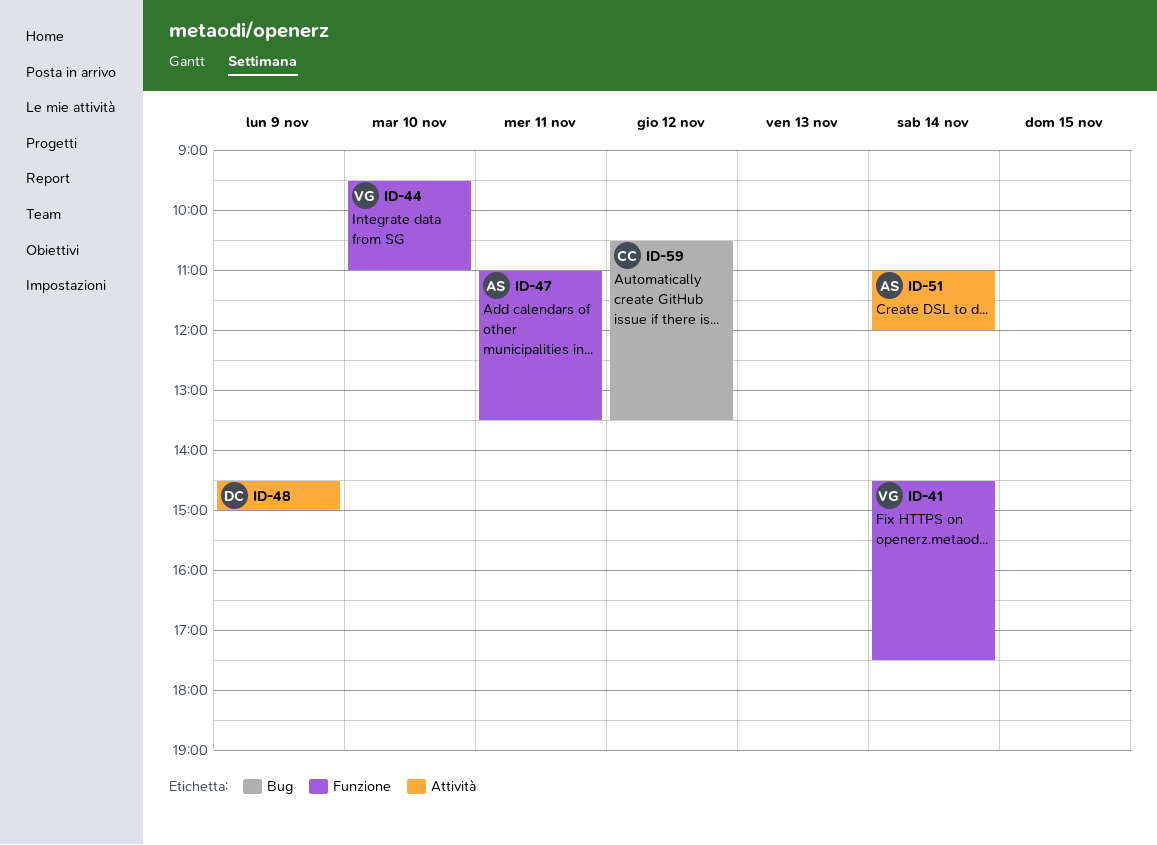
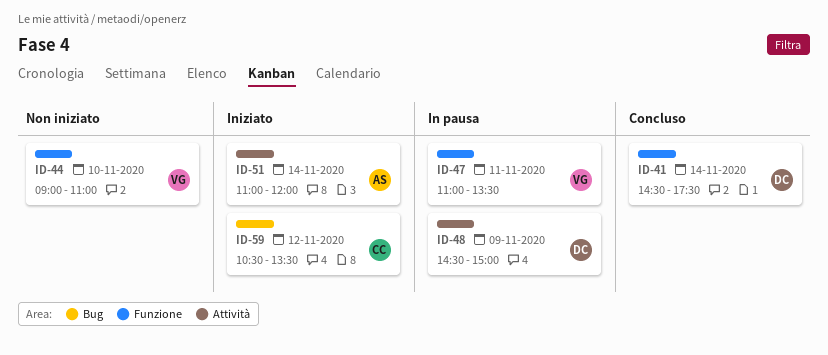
ID-41, owner: VG -> DC
ID-44, begins: 09:30 -> 09:00
ID-47, owner: AS -> VG

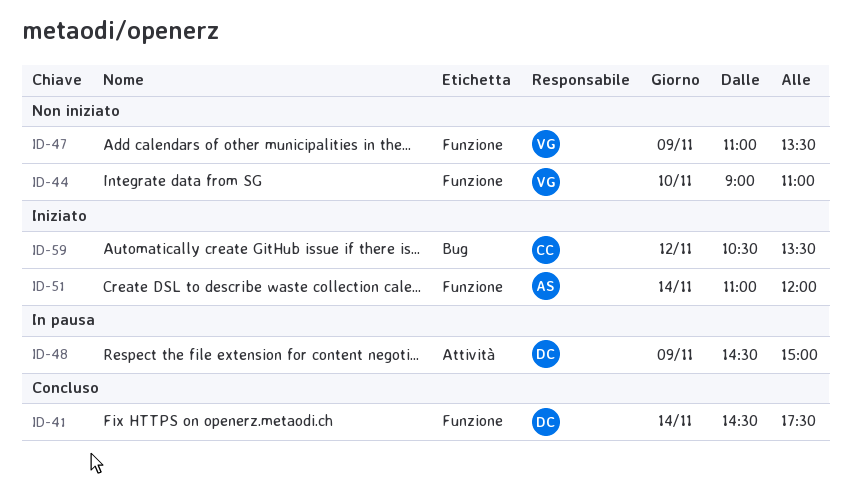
ID-47, status: In pausa -> Non iniziato
ID-47, day: Nov 11 -> Nov 9
ID-51, label: Attività -> Funzione

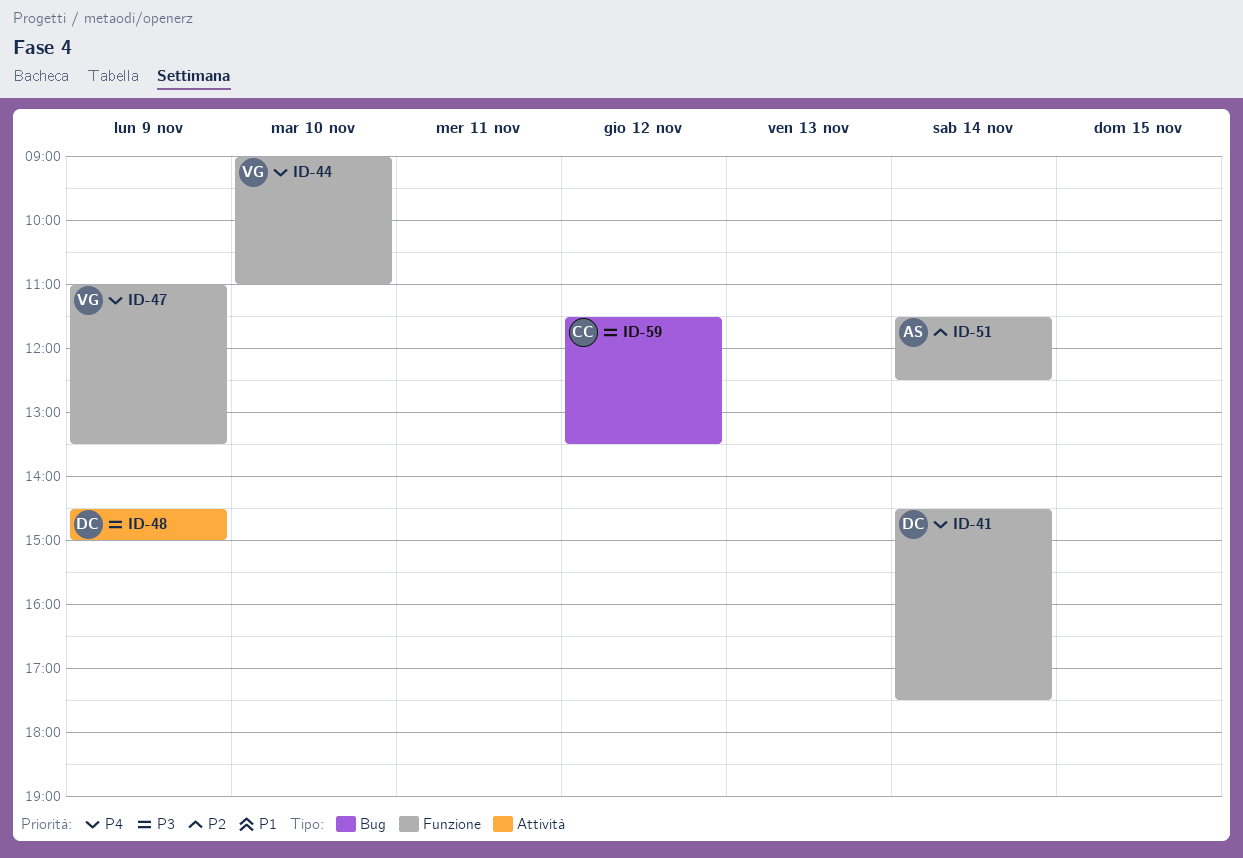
ID-51, begins: 11:00 -> 11:30
ID-51, ends: 12:00 -> 12:30
ID-59, begins: 10:30 -> 11:30

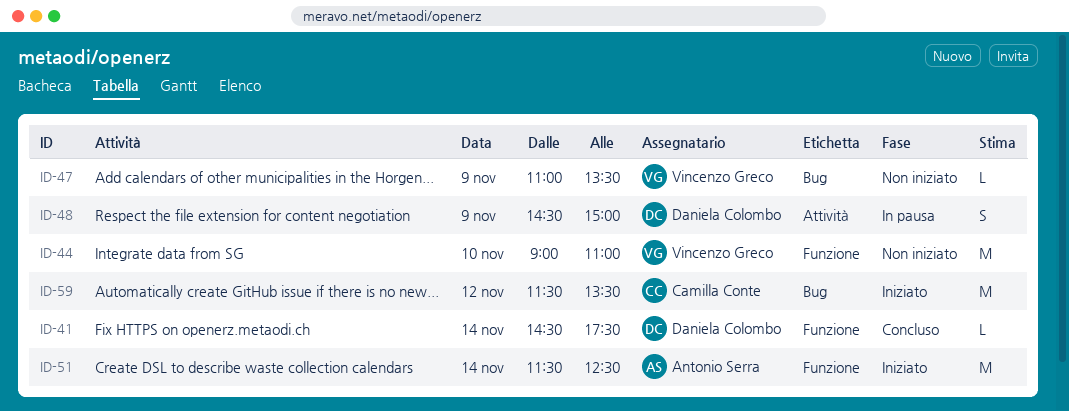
ID-47, label: Funzione -> Bug

